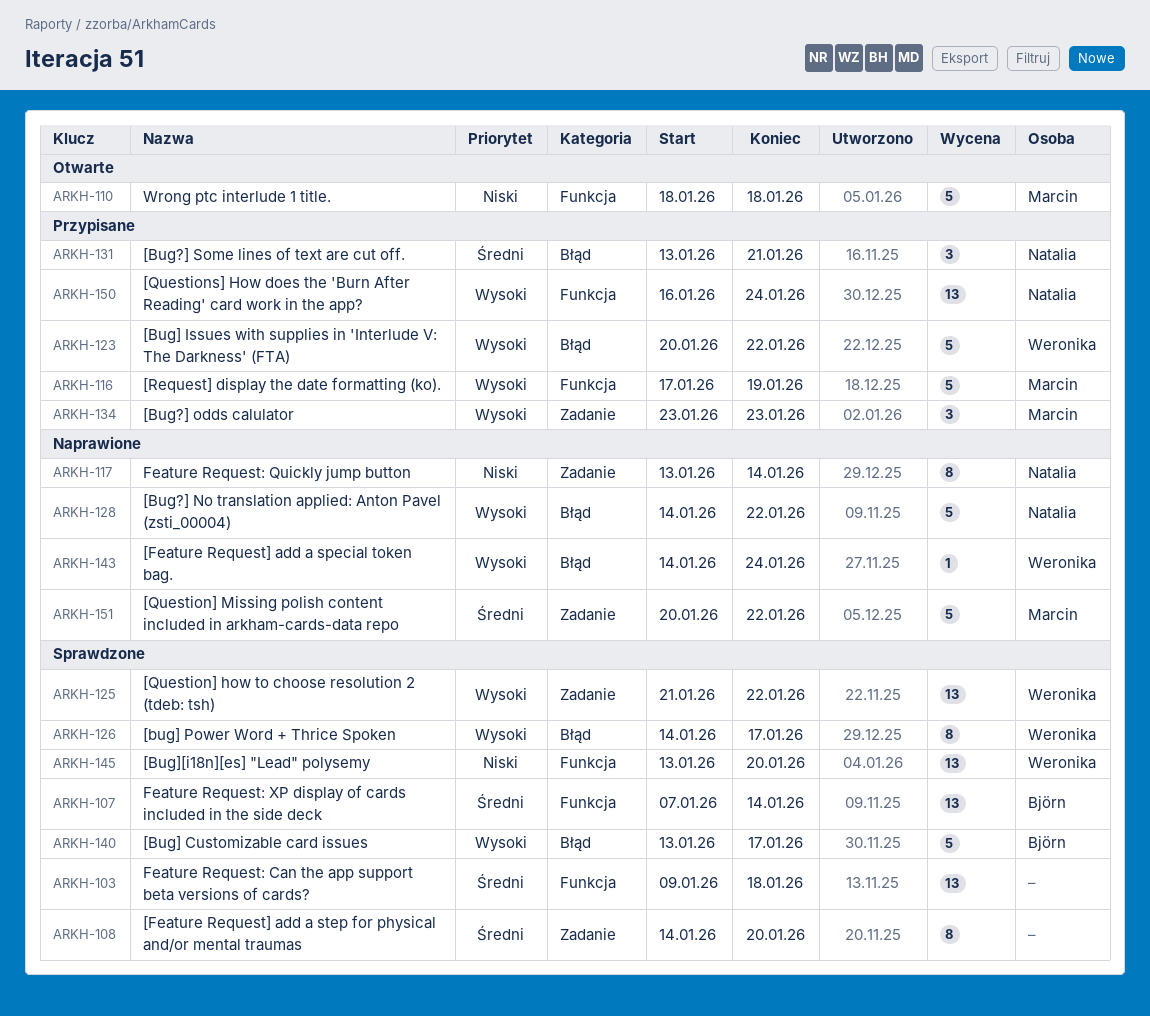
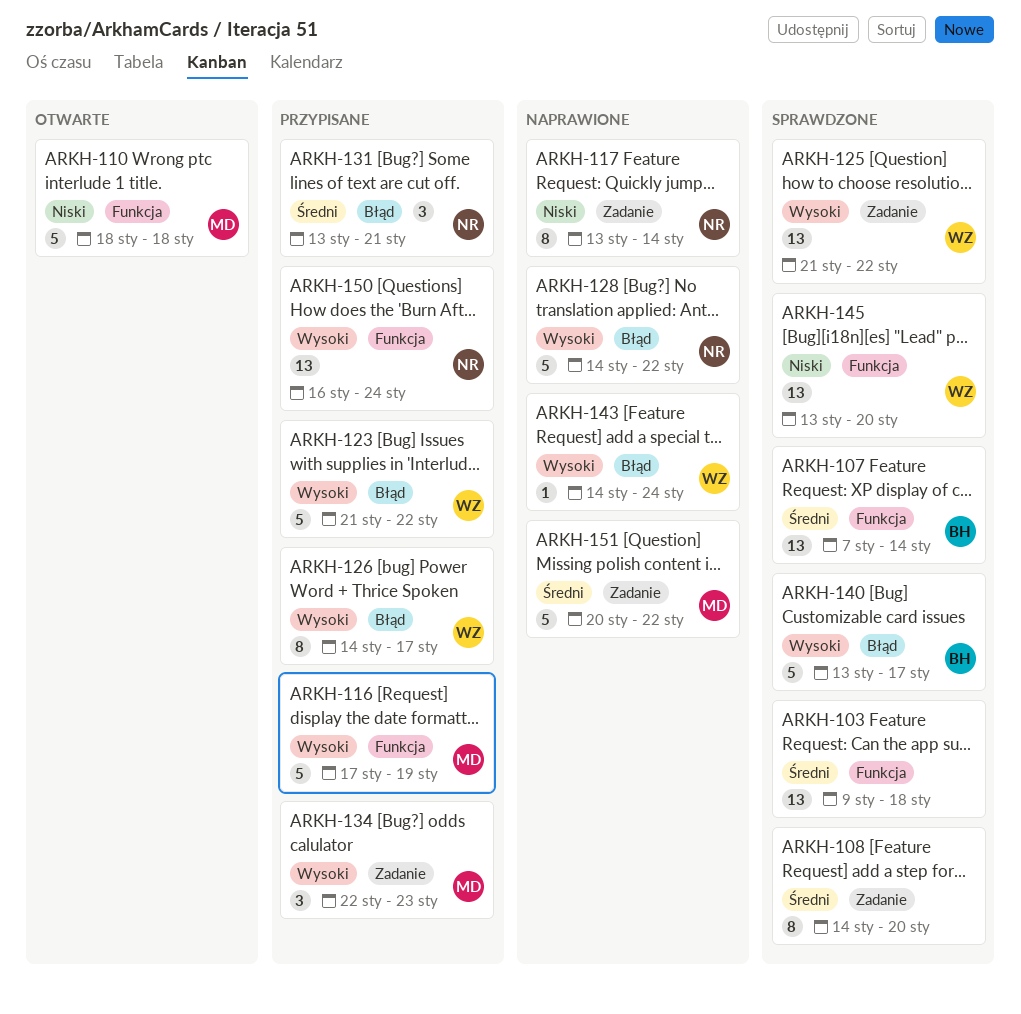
ARKH-123, start: Jan 20 -> Jan 21
ARKH-126, status: Sprawdzone -> Przypisane
ARKH-134, start: Jan 23 -> Jan 22

